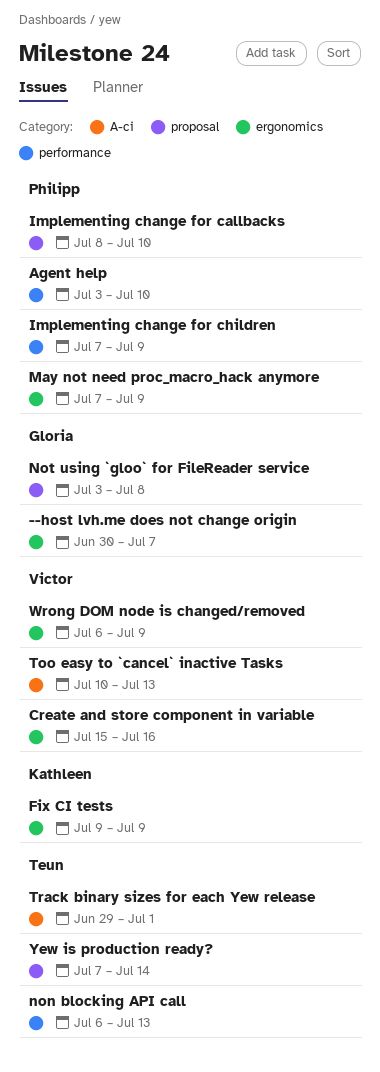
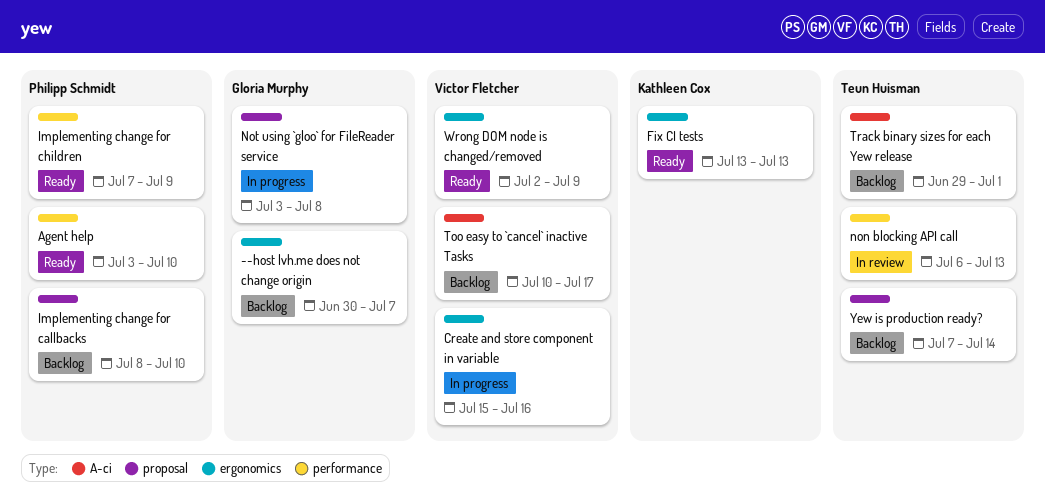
Fix CI tests, start: Jul 9 -> Jul 13
Fix CI tests, due: Jul 9 -> Jul 13
May not need proc_macro_hack anymore: present -> none
Too easy to `cancel` inactive Tasks, due: Jul 13 -> Jul 17
Wrong DOM node is changed/removed, start: Jul 6 -> Jul 2

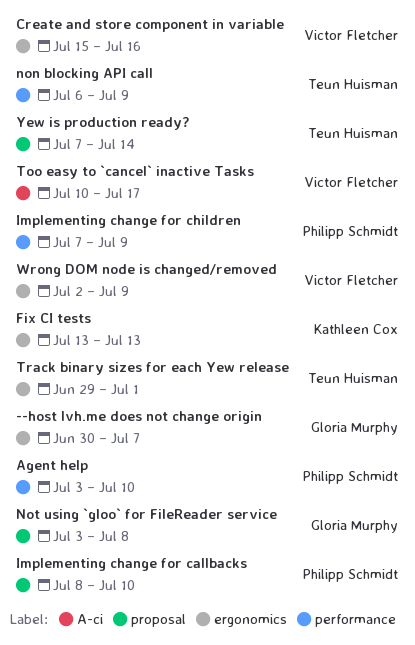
non blocking API call, due: Jul 13 -> Jul 9
Track binary sizes for each Yew release, label: A-ci -> ergonomics

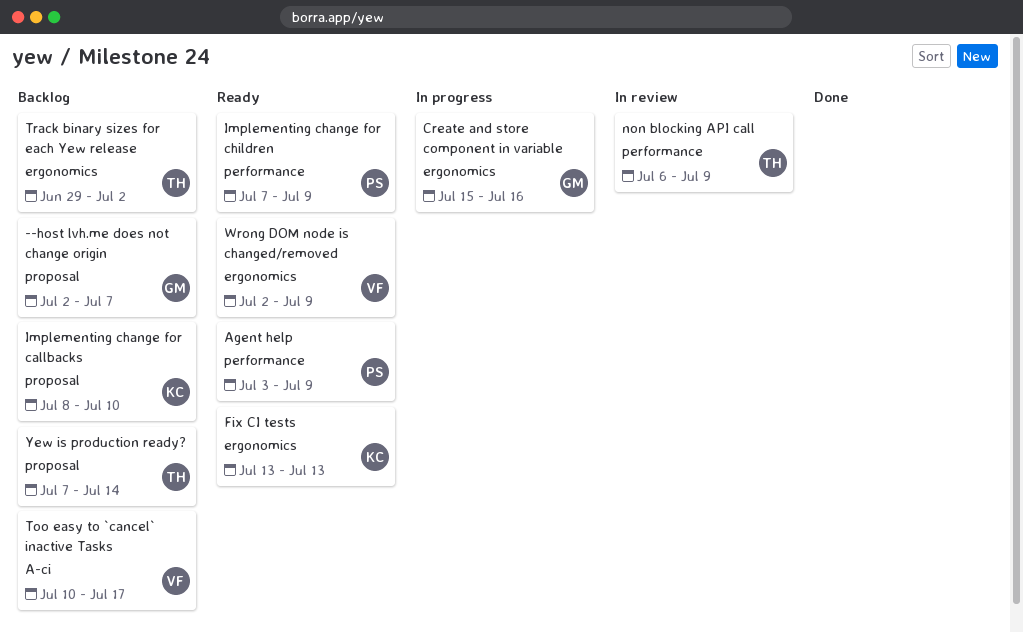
--host lvh.me does not change origin, label: ergonomics -> proposal
--host lvh.me does not change origin, start: Jun 30 -> Jul 2
Agent help, due: Jul 10 -> Jul 9
Create and store component in variable, owner: Victor Fletcher -> Gloria Murphy
Implementing change for callbacks, owner: Philipp Schmidt -> Kathleen Cox
Not using `gloo` for FileReader service: present -> none
Track binary sizes for each Yew release, due: Jul 1 -> Jul 2

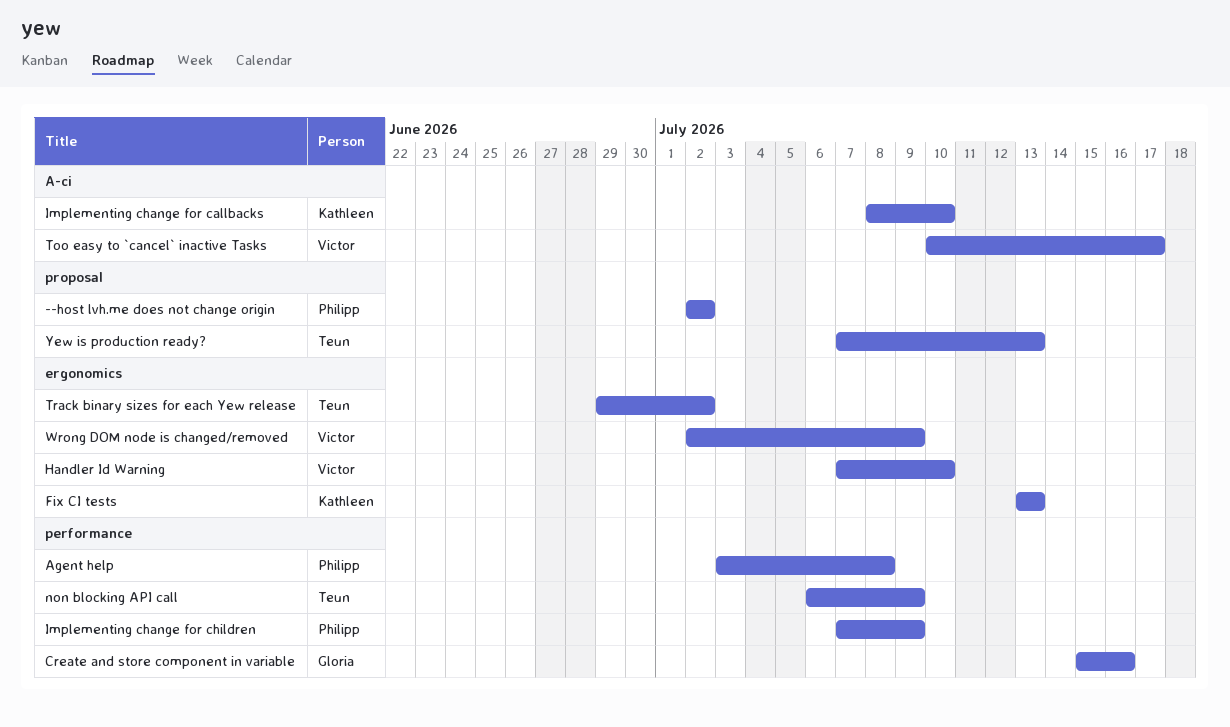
--host lvh.me does not change origin, owner: Gloria -> Philipp
--host lvh.me does not change origin, due: Jul 7 -> Jul 2
Agent help, due: Jul 9 -> Jul 8
Create and store component in variable, label: ergonomics -> performance
Handler Id Warning: none -> present
Implementing change for callbacks, label: proposal -> A-ci
Yew is production ready?, due: Jul 14 -> Jul 13

